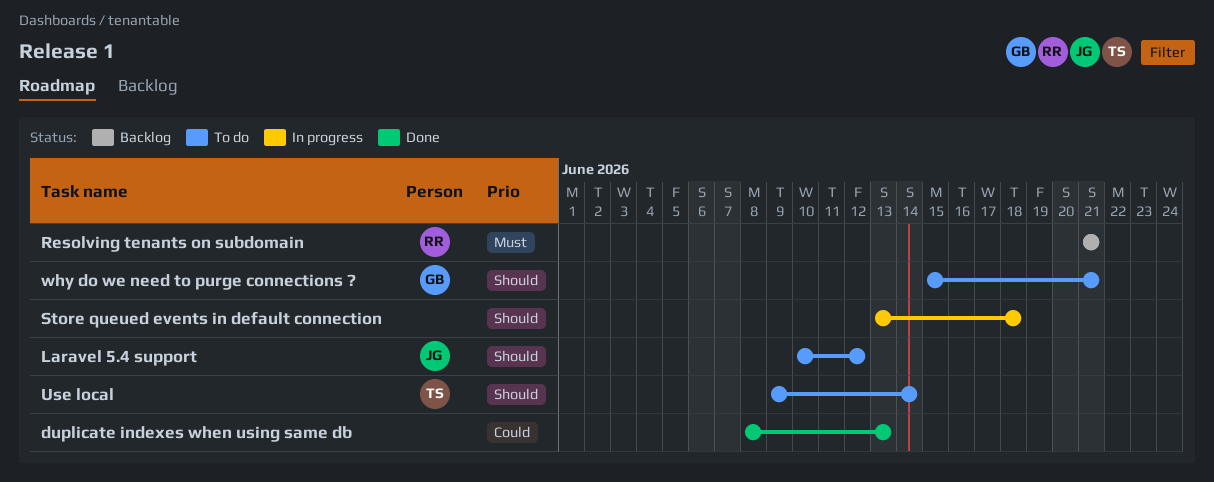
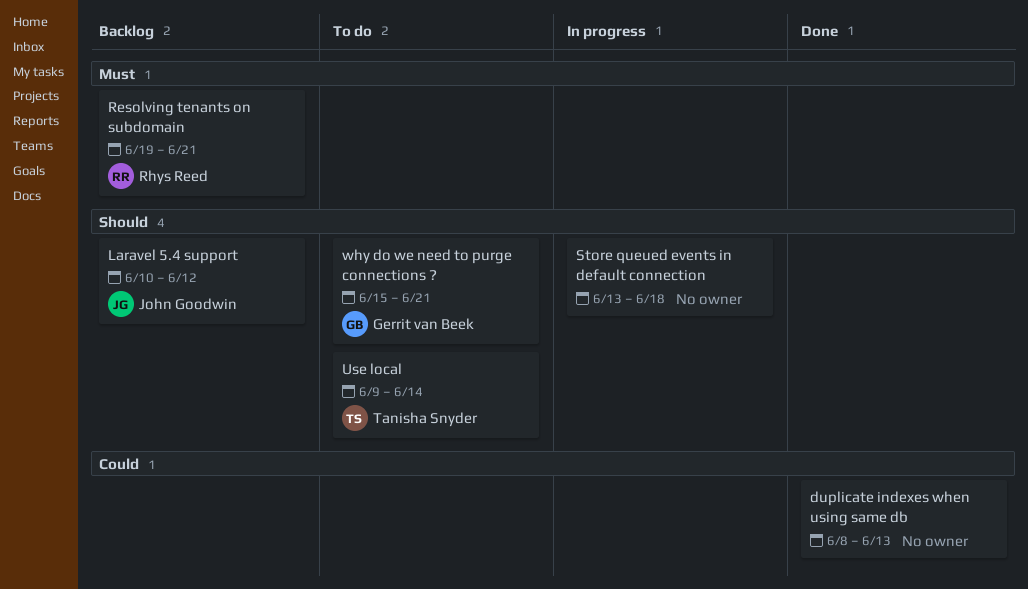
Laravel 5.4 support, status: To do -> Backlog
Resolving tenants on subdomain, start: Jun 21 -> Jun 19

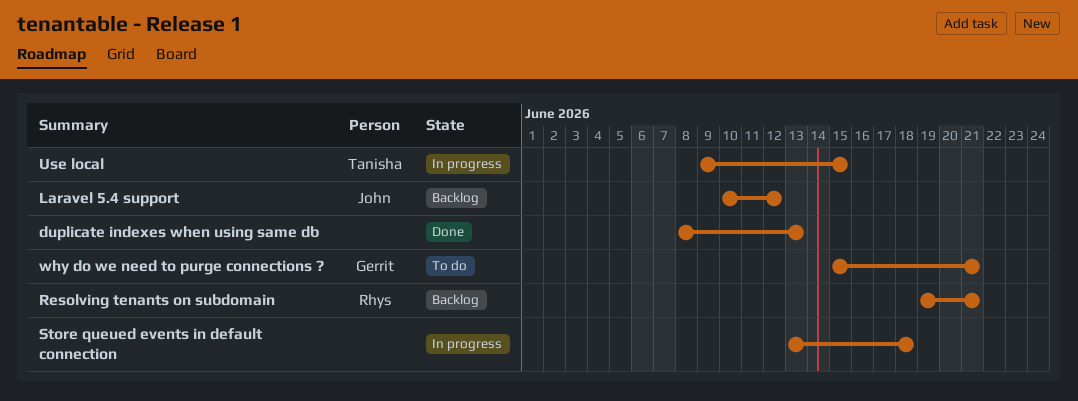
Use local, status: To do -> In progress
Use local, due: Jun 14 -> Jun 15

